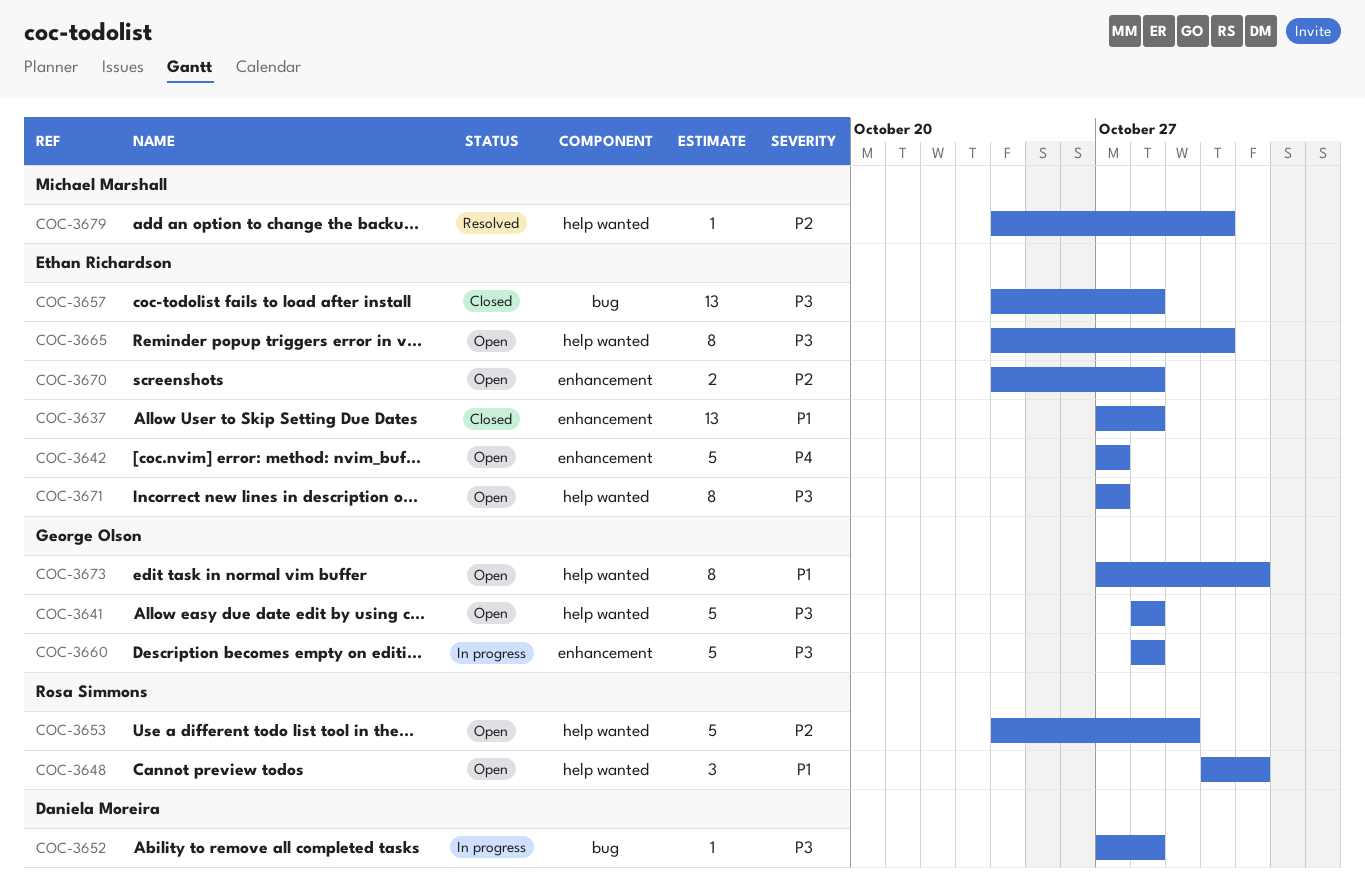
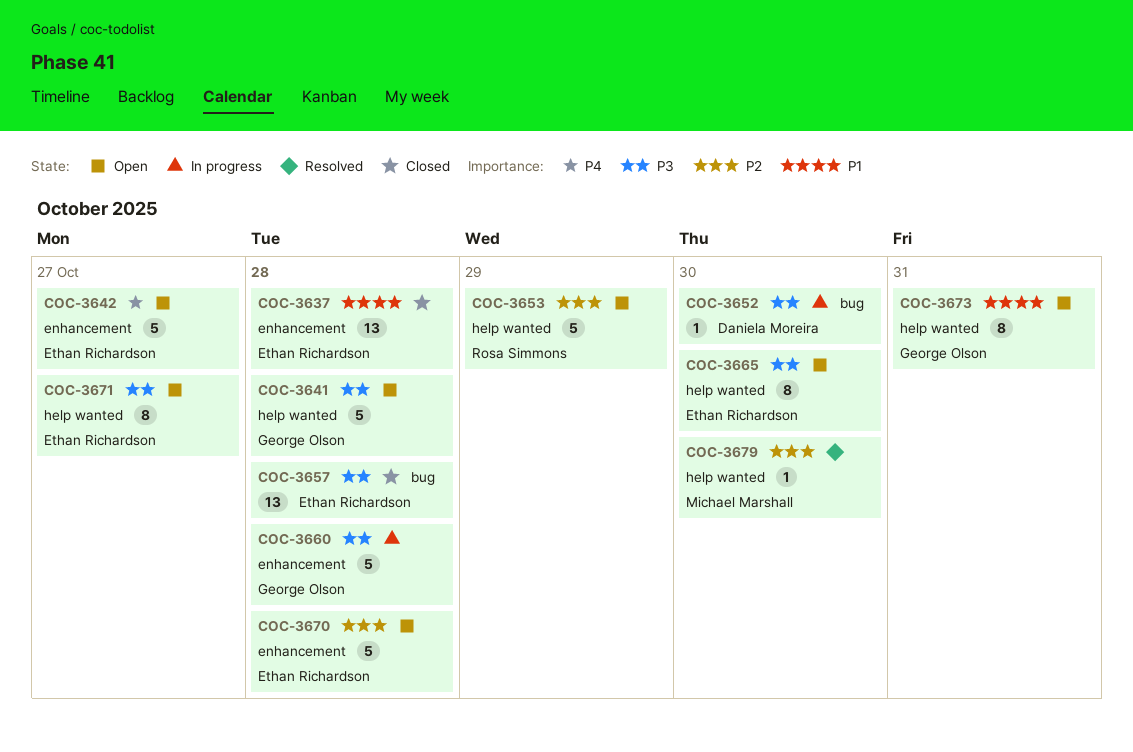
COC-3648: present -> none
COC-3652, due: Oct 28 -> Oct 30
COC-3670, estimate: 2 -> 5

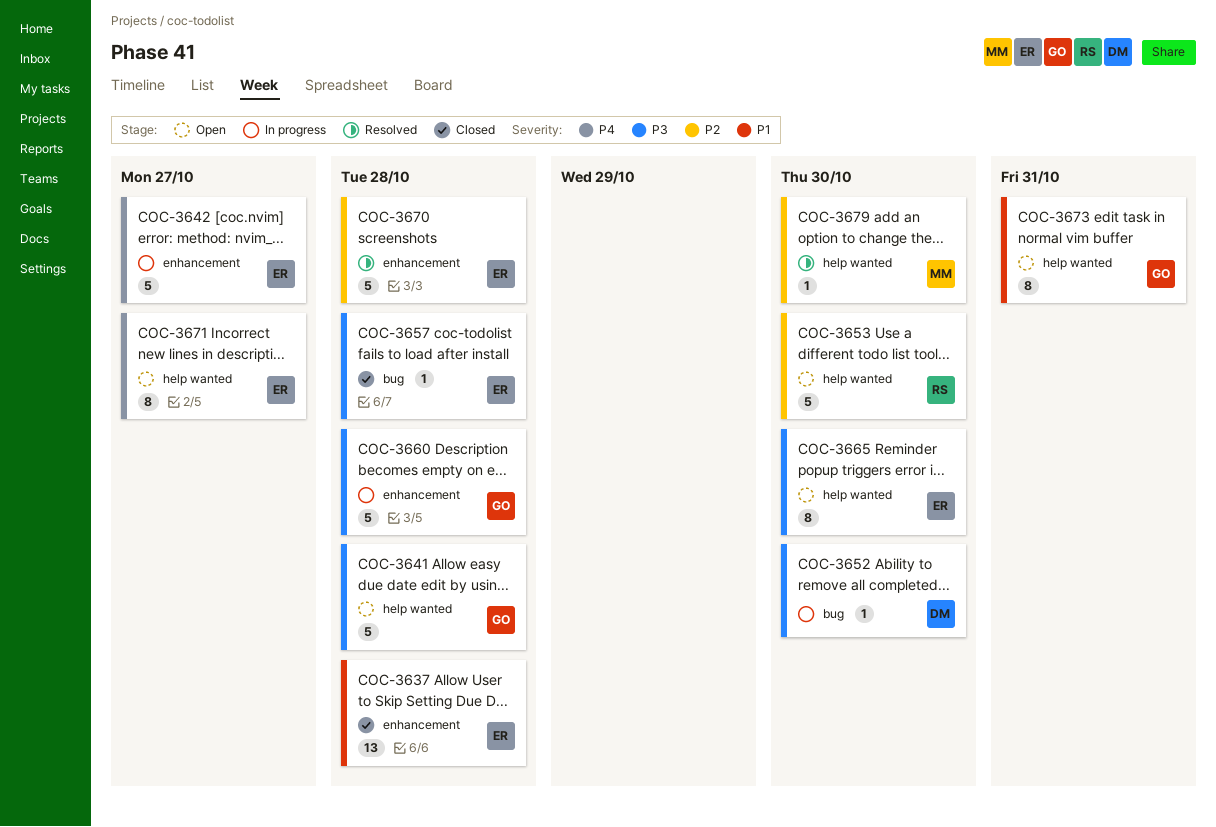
COC-3642, status: Open -> In progress
COC-3653, due: Oct 29 -> Oct 30
COC-3657, estimate: 13 -> 1
COC-3670, status: Open -> Resolved
COC-3671, priority: P3 -> P4

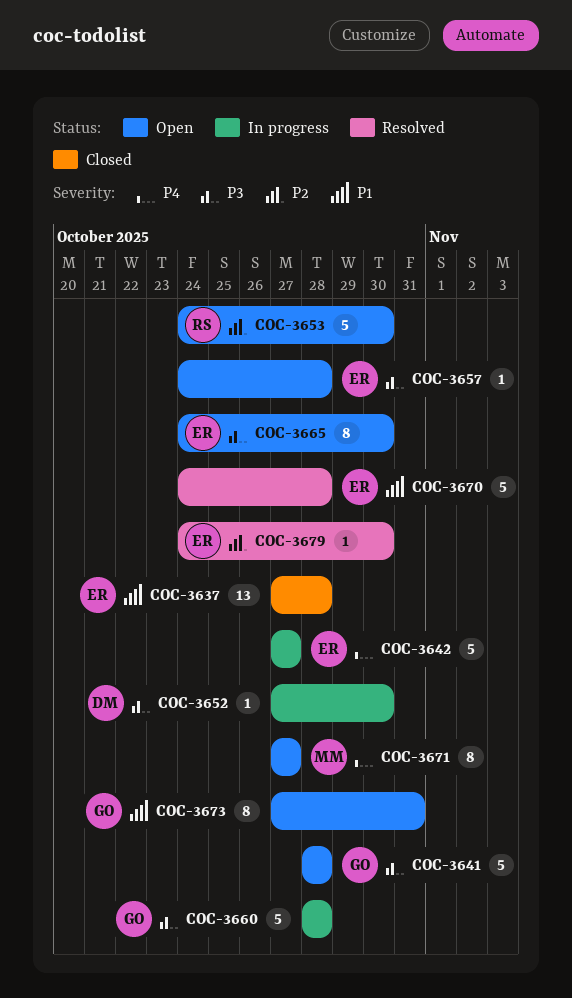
COC-3657, status: Closed -> Open
COC-3670, priority: P2 -> P1
COC-3671, owner: ER -> MM
COC-3679, owner: MM -> ER

